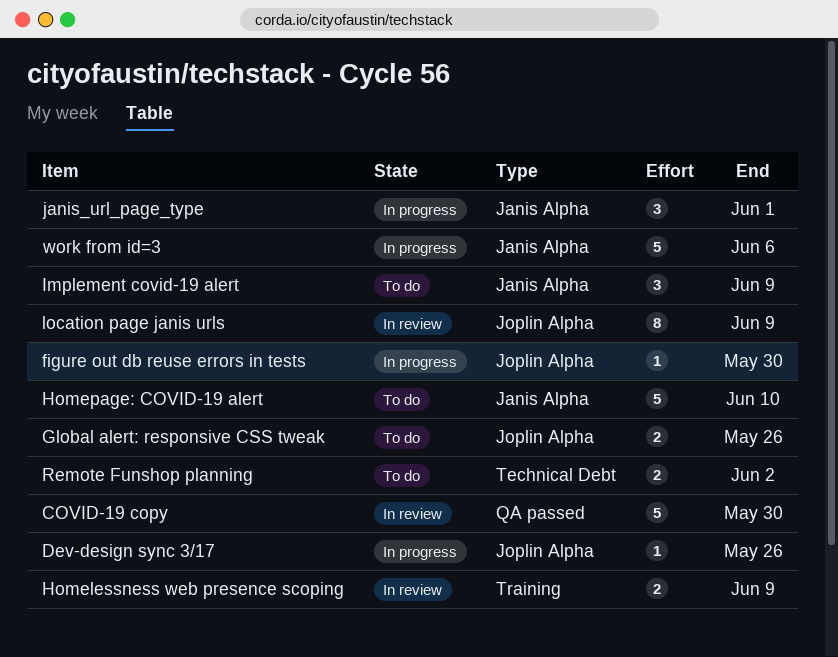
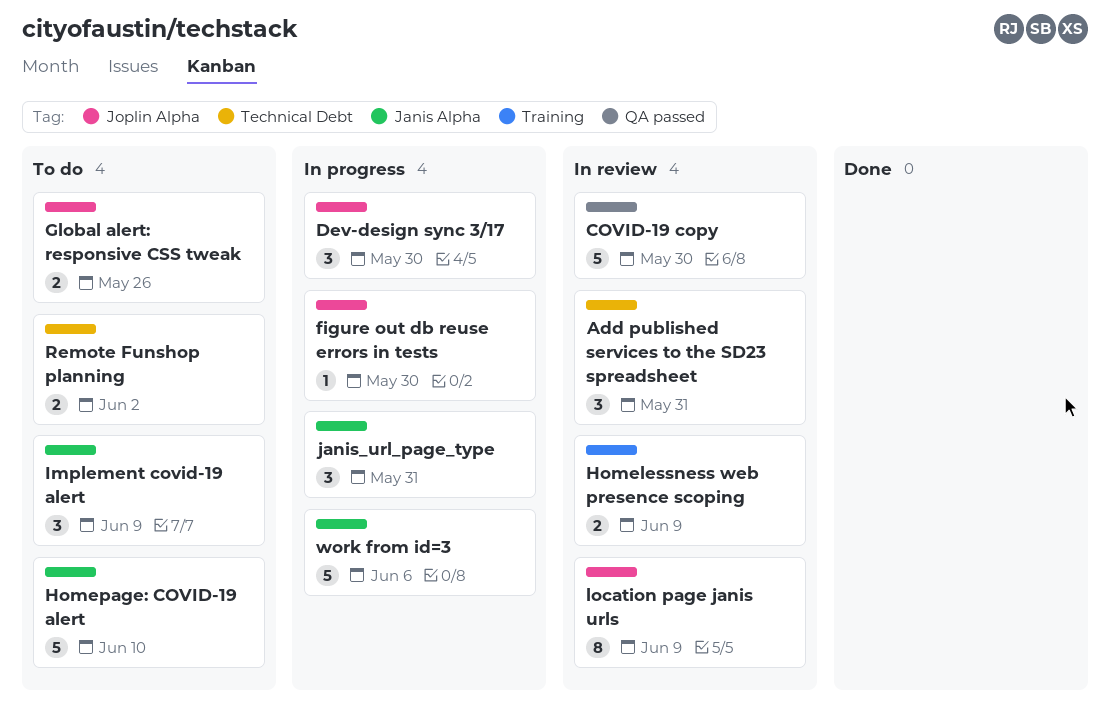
Add published services to the SD23 spreadsheet: none -> present
Dev-design sync 3/17, estimate: 1 -> 3
Dev-design sync 3/17, due: May 26 -> May 30
janis_url_page_type, due: Jun 1 -> May 31

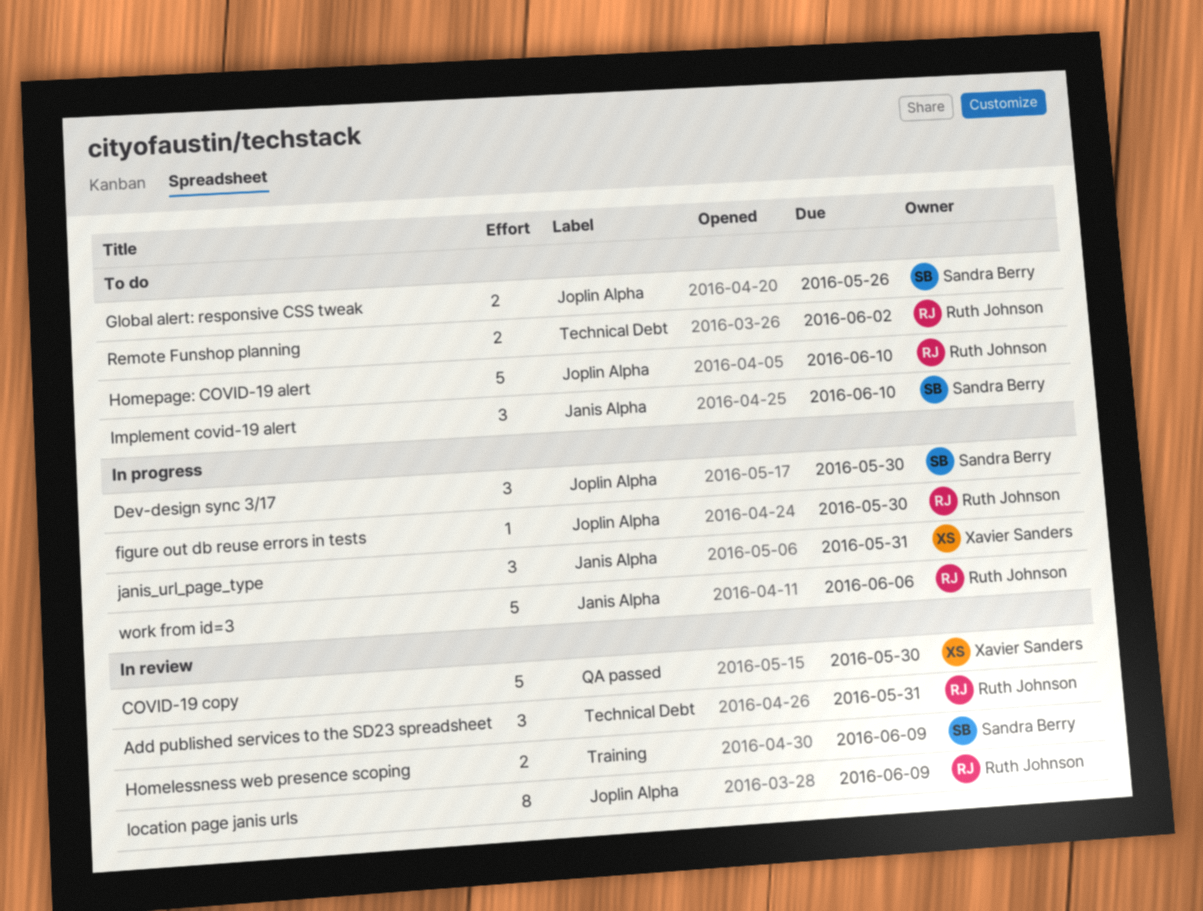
Homepage: COVID-19 alert, label: Janis Alpha -> Joplin Alpha
Implement covid-19 alert, due: Jun 9 -> Jun 10

